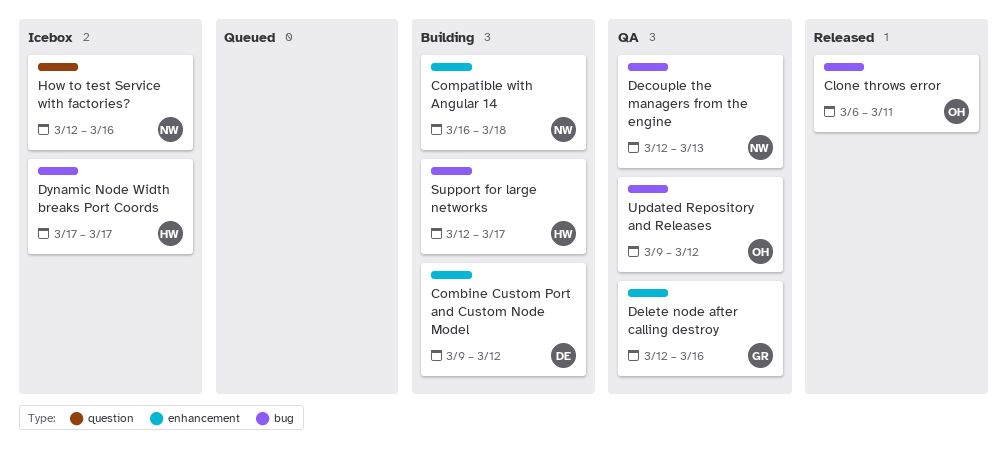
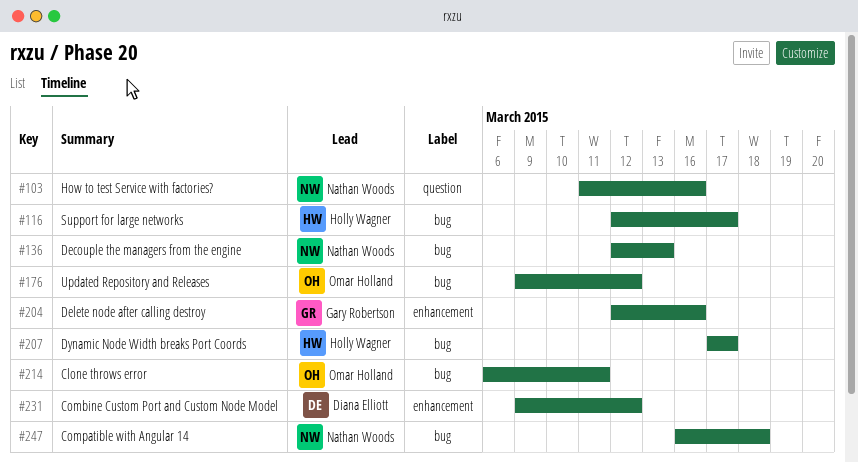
Compatible with Angular 14, label: enhancement -> bug
How to test Service with factories?, start: Mar 12 -> Mar 11

